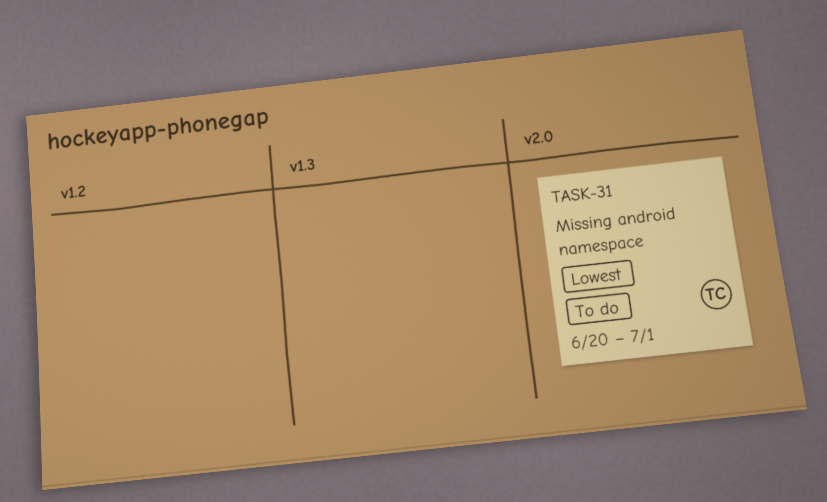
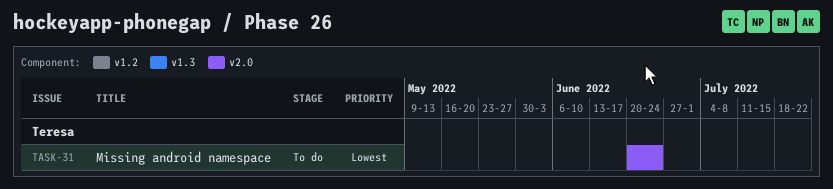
TASK-31, due: Jul 1 -> Jun 24

